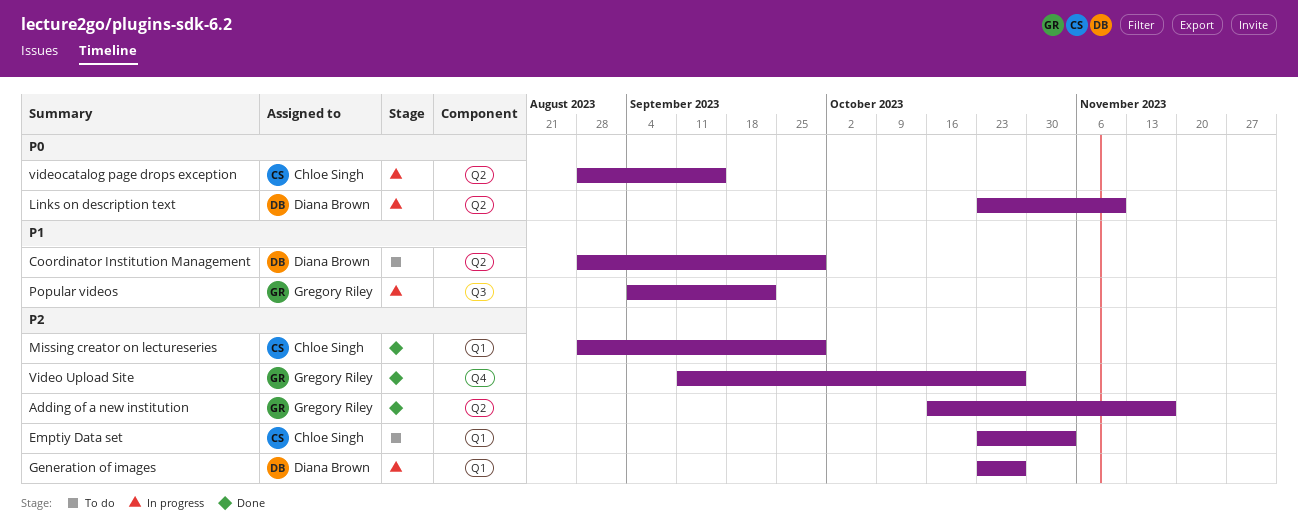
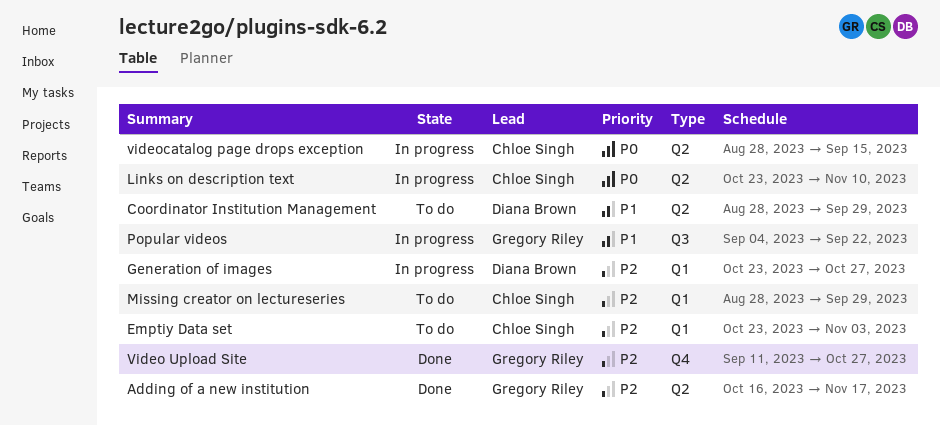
Links on description text, owner: Diana Brown -> Chloe Singh
Missing creator on lectureseries, status: Done -> To do

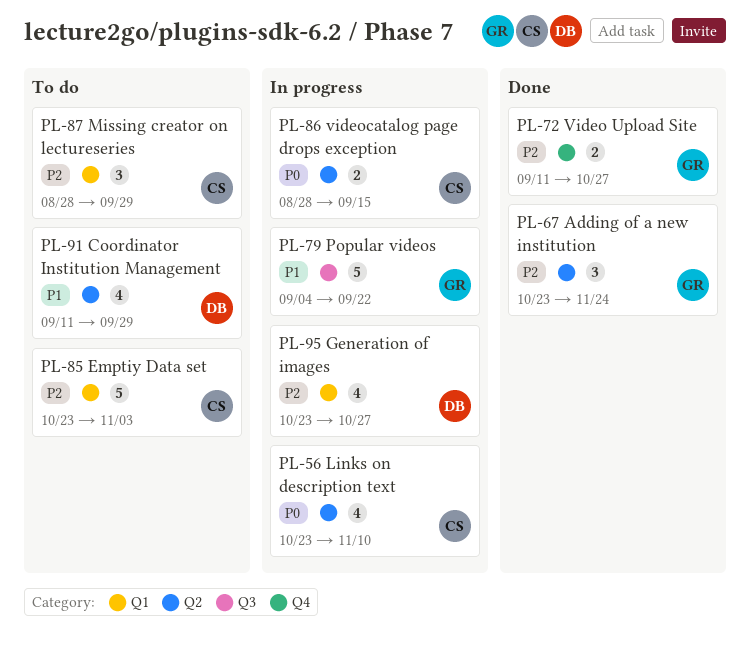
Adding of a new institution, start: Oct 16 -> Oct 23
Adding of a new institution, due: Nov 17 -> Nov 24
Coordinator Institution Management, start: Aug 28 -> Sep 11

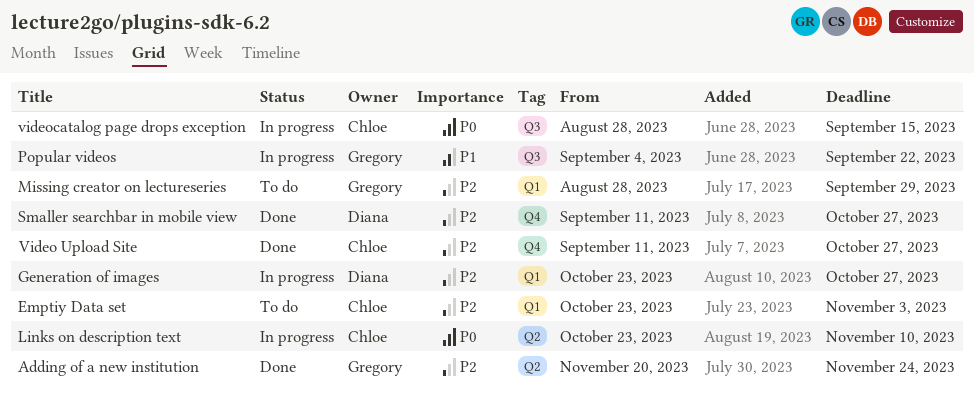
Adding of a new institution, start: Oct 23 -> Nov 20
Coordinator Institution Management: present -> none
Missing creator on lectureseries, owner: Chloe -> Gregory
Smaller searchbar in mobile view: none -> present
Video Upload Site, owner: Gregory -> Chloe
videocatalog page drops exception, label: Q2 -> Q3

